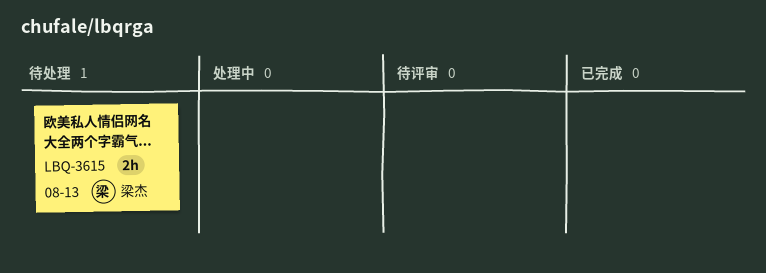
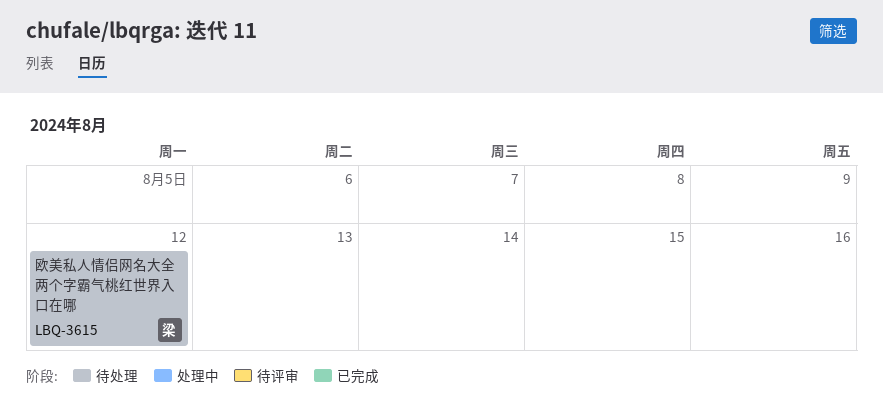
LBQ-3615, due: Aug 13 -> Aug 12

